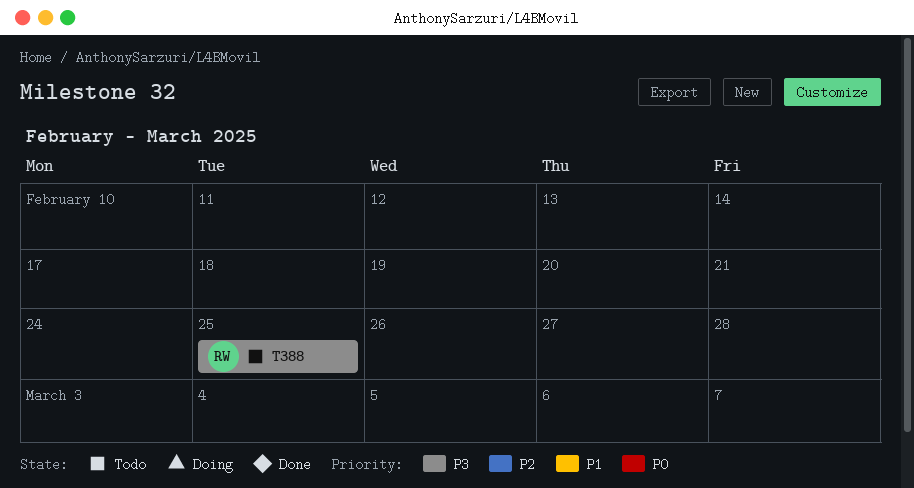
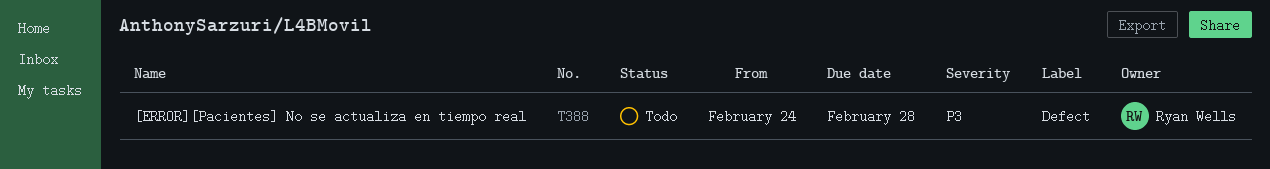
T388, start: Feb 25 -> Feb 24
T388, due: Feb 25 -> Feb 28

